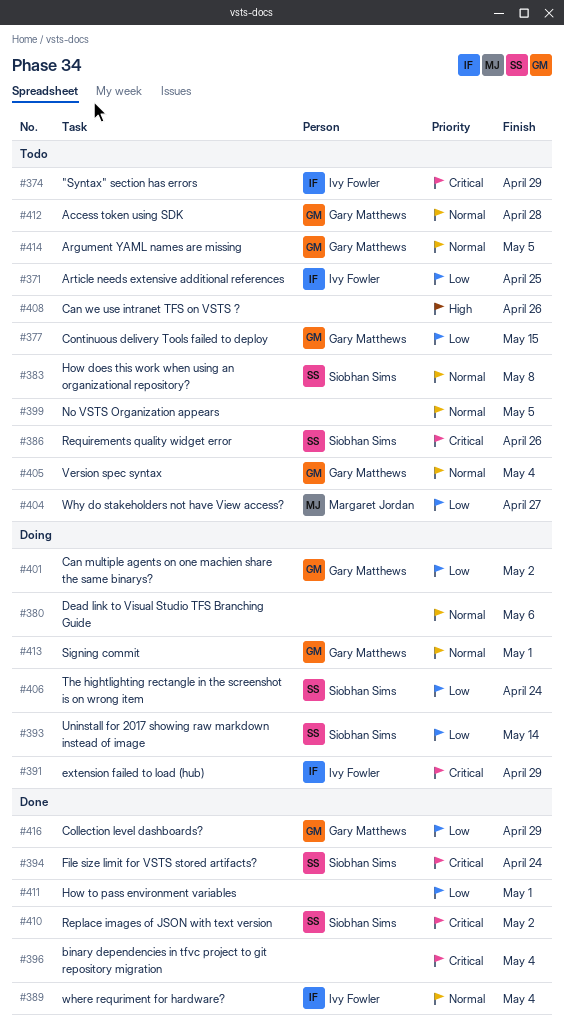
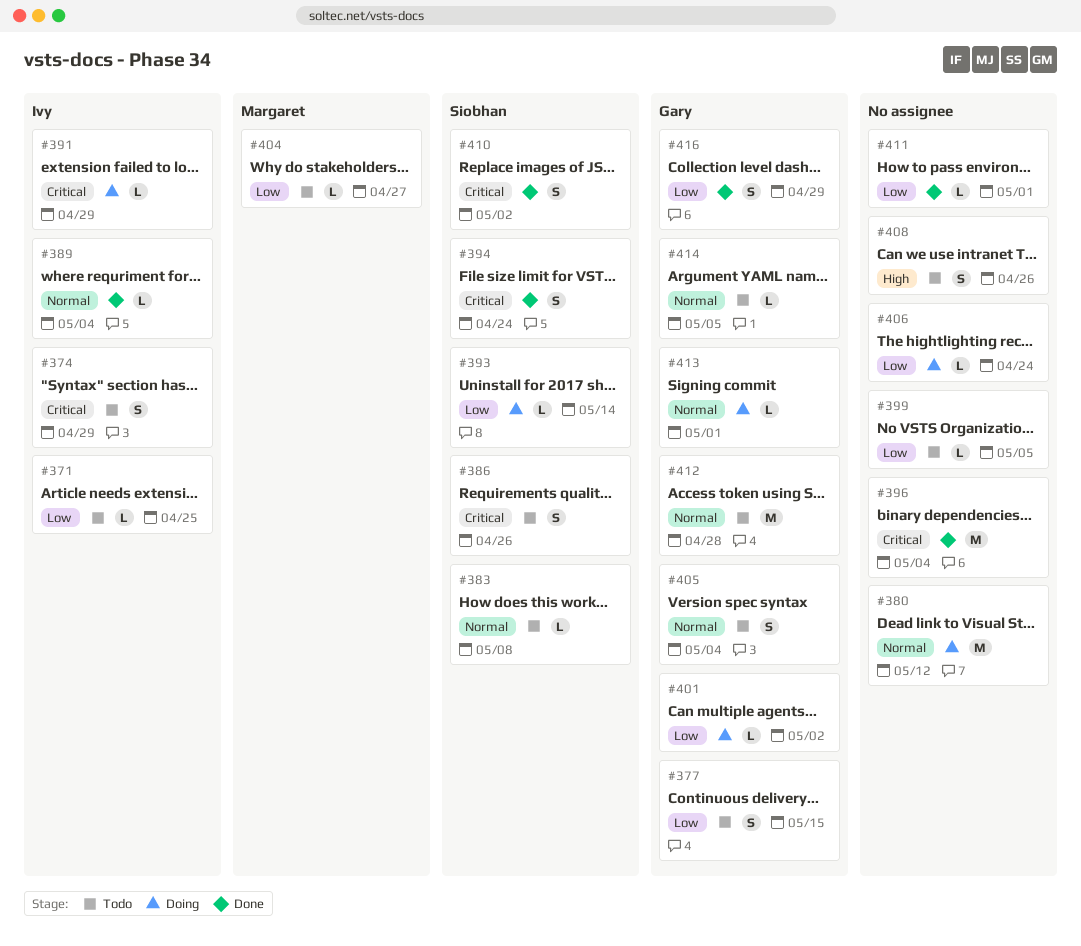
#380, due: May 6 -> May 12
#399, priority: Normal -> Low
#406, owner: Siobhan Sims -> none

